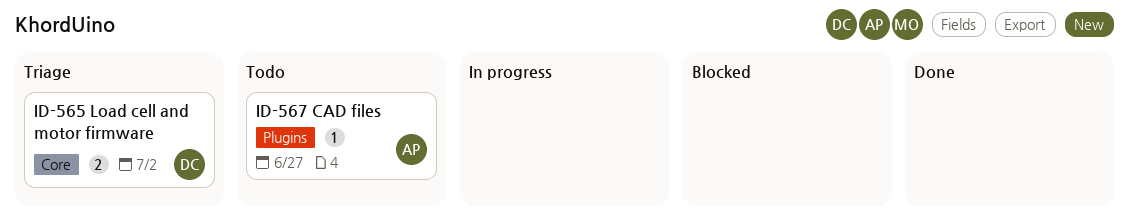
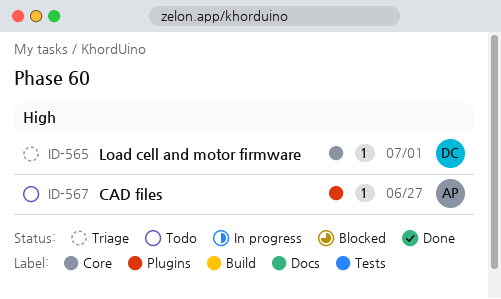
ID-565, estimate: 2 -> 1
ID-565, due: Jul 2 -> Jul 1

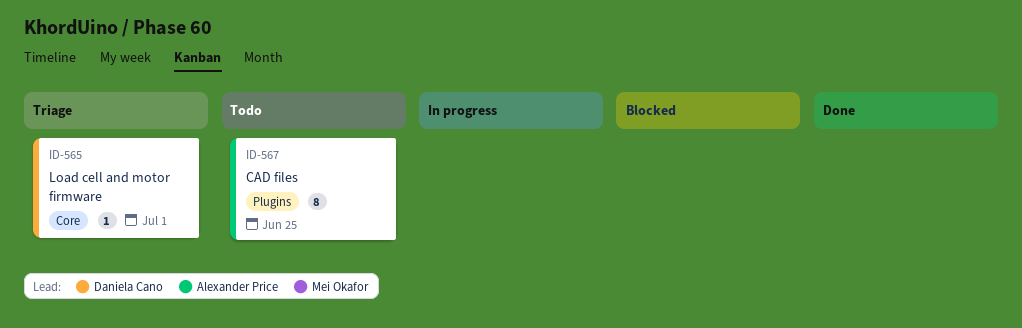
ID-567, estimate: 1 -> 8
ID-567, due: Jun 27 -> Jun 25

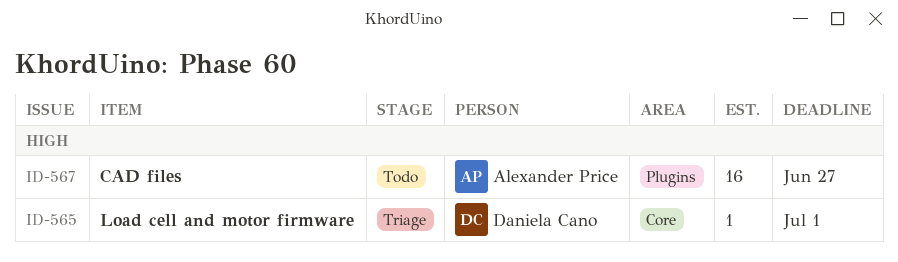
ID-567, estimate: 8 -> 16
ID-567, due: Jun 25 -> Jun 27

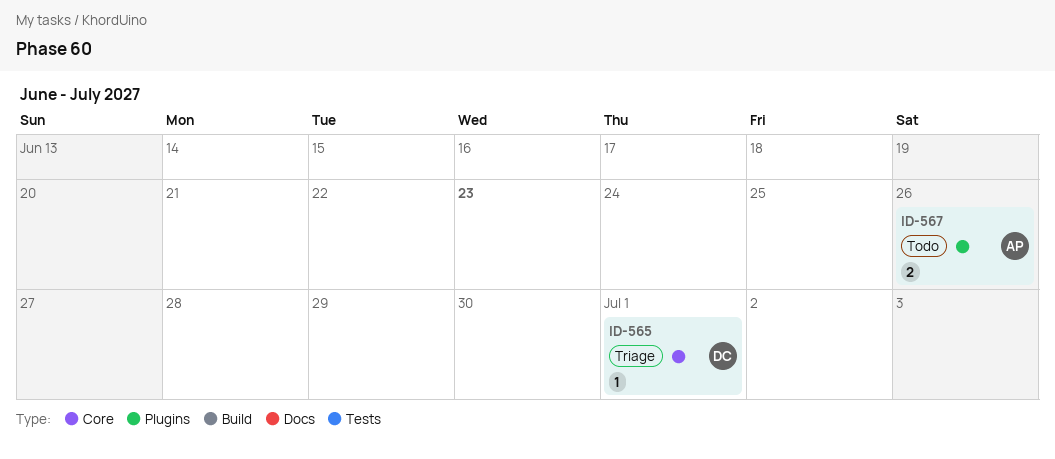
ID-567, estimate: 16 -> 2
ID-567, due: Jun 27 -> Jun 26

